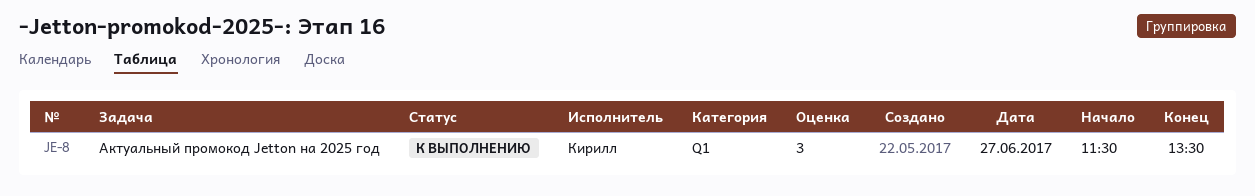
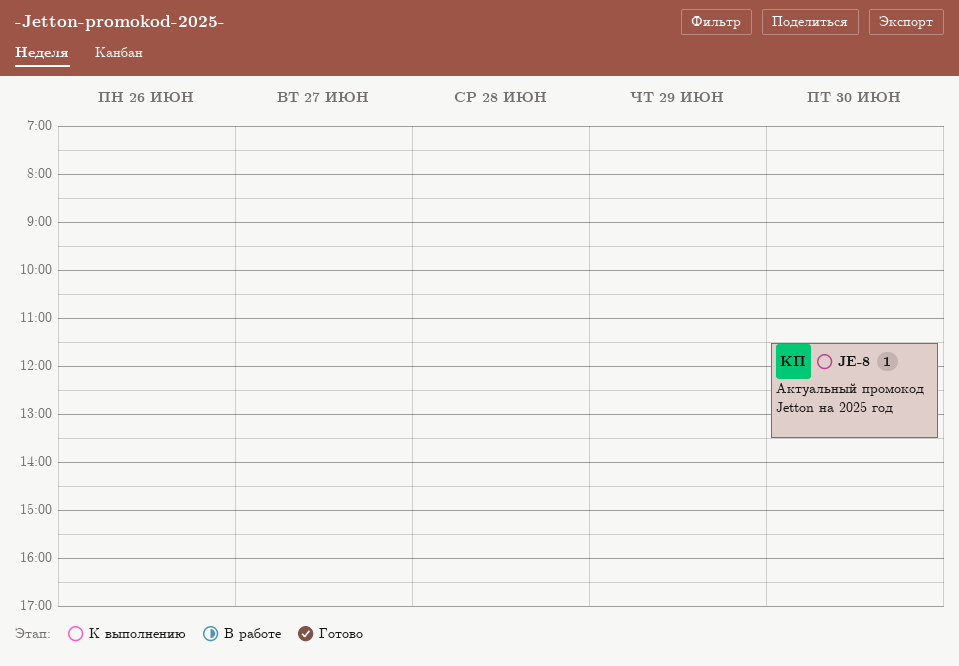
JE-8, estimate: 3 -> 1
JE-8, day: Jun 27 -> Jun 30

